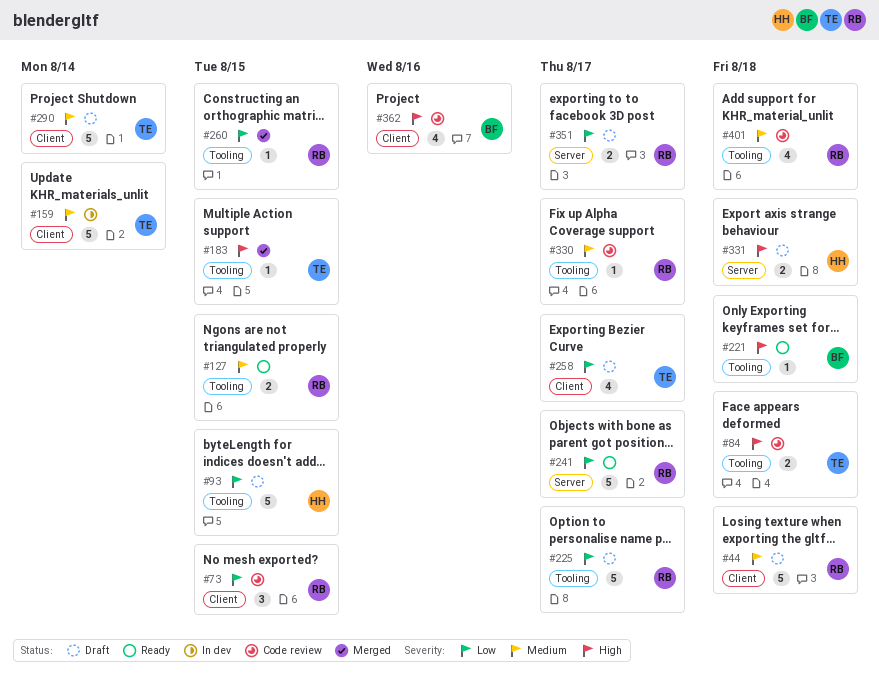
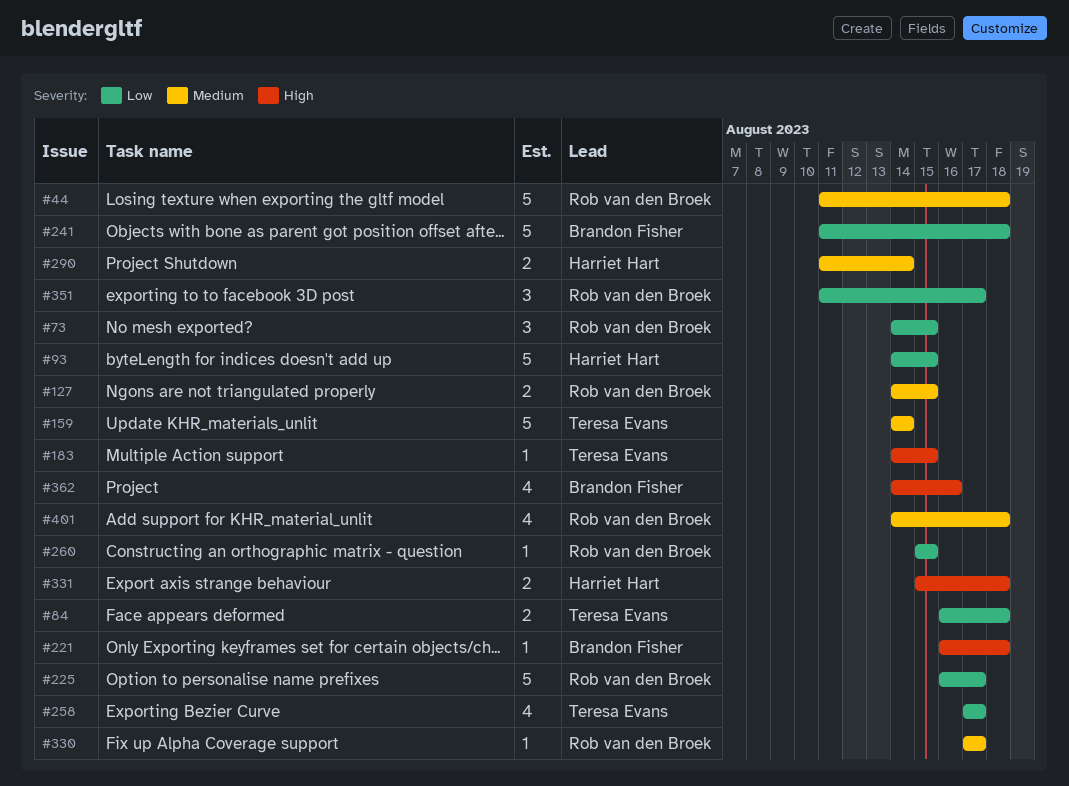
#84, priority: High -> Low
#241, owner: Rob van den Broek -> Brandon Fisher
#241, due: Aug 17 -> Aug 18
#290, owner: Teresa Evans -> Harriet Hart
#290, estimate: 5 -> 2
#351, estimate: 2 -> 3

